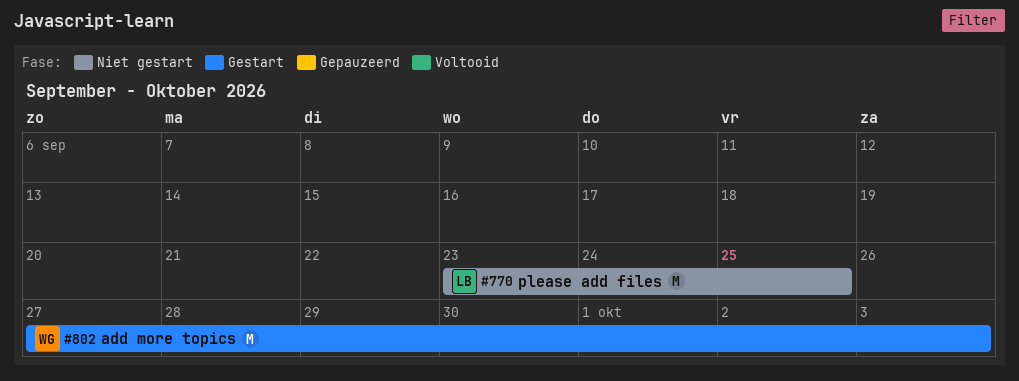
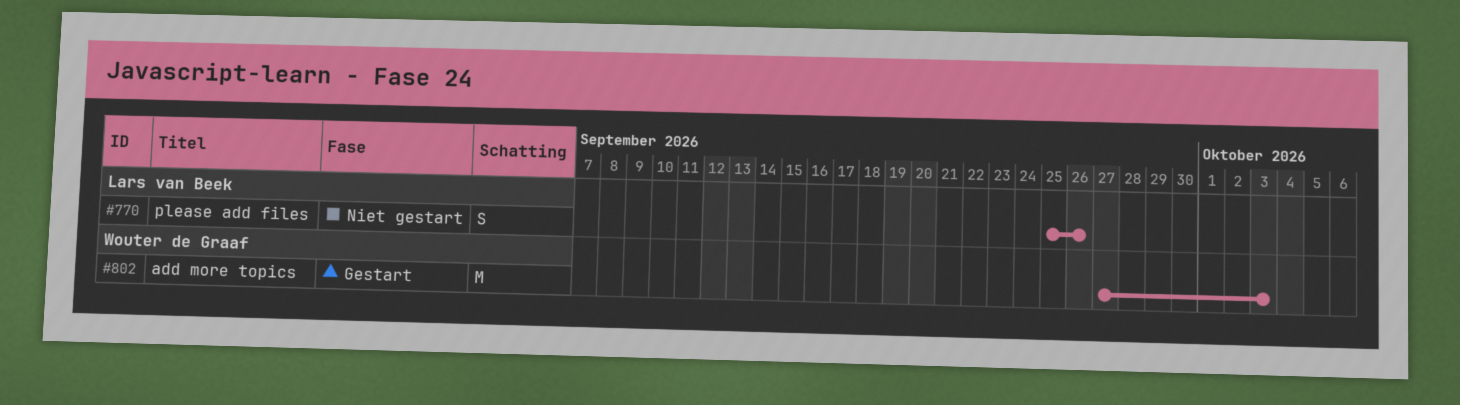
#770, estimate: M -> S
#770, start: Sep 23 -> Sep 25
#770, due: Sep 25 -> Sep 26

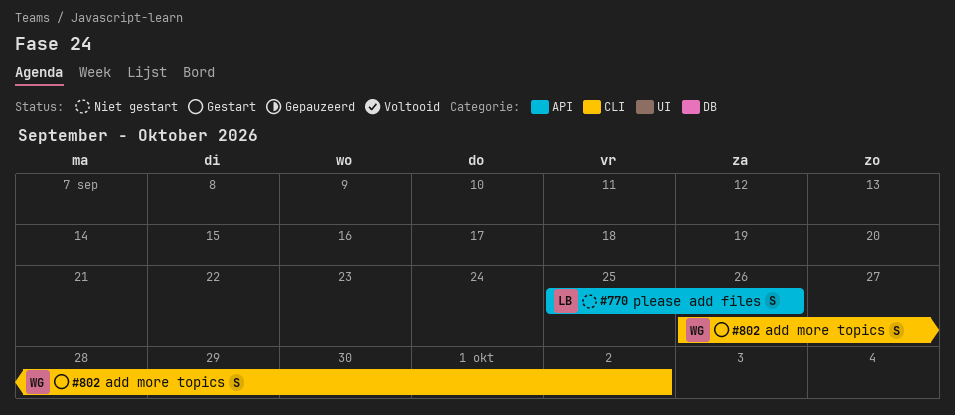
#802, estimate: M -> S
#802, start: Sep 27 -> Sep 26
#802, due: Oct 3 -> Oct 2

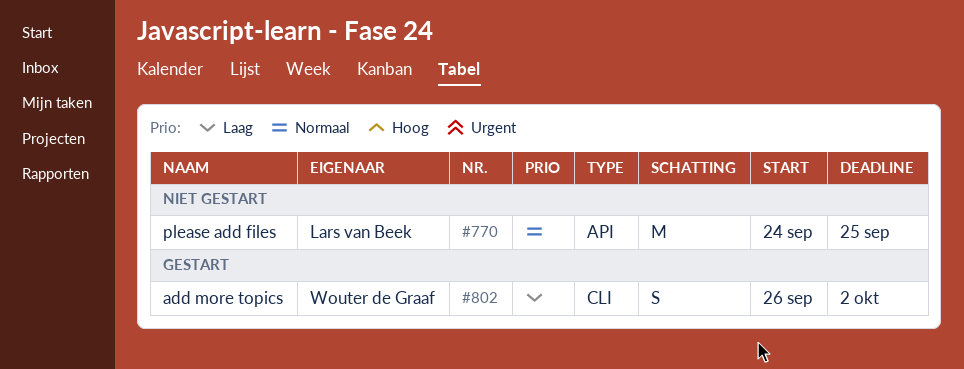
#770, estimate: S -> M
#770, start: Sep 25 -> Sep 24
#770, due: Sep 26 -> Sep 25

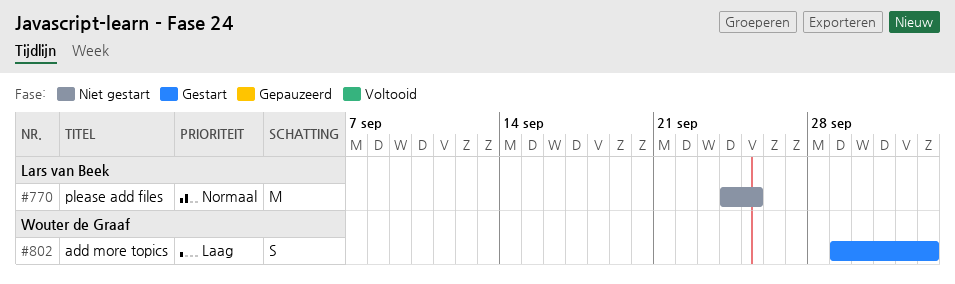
#802, start: Sep 26 -> Sep 29
#802, due: Oct 2 -> Oct 3

